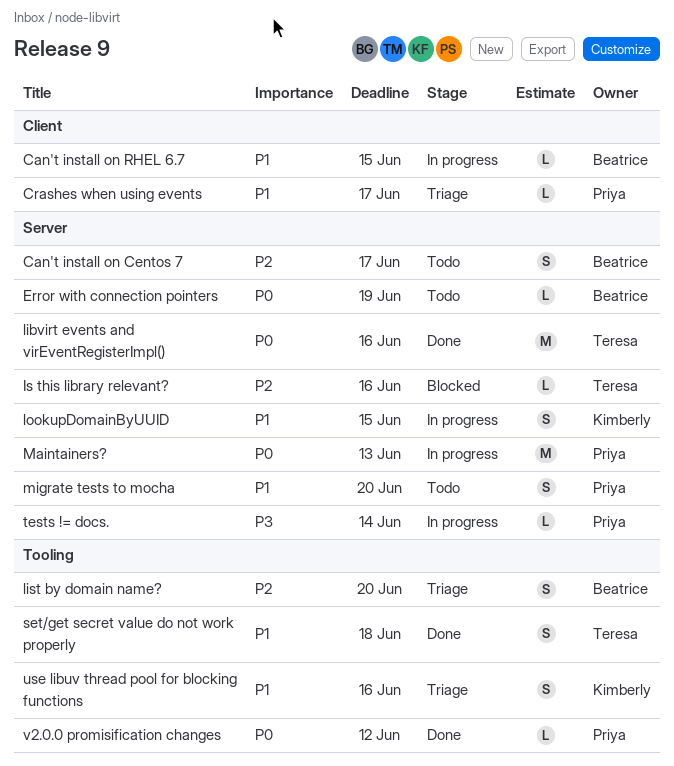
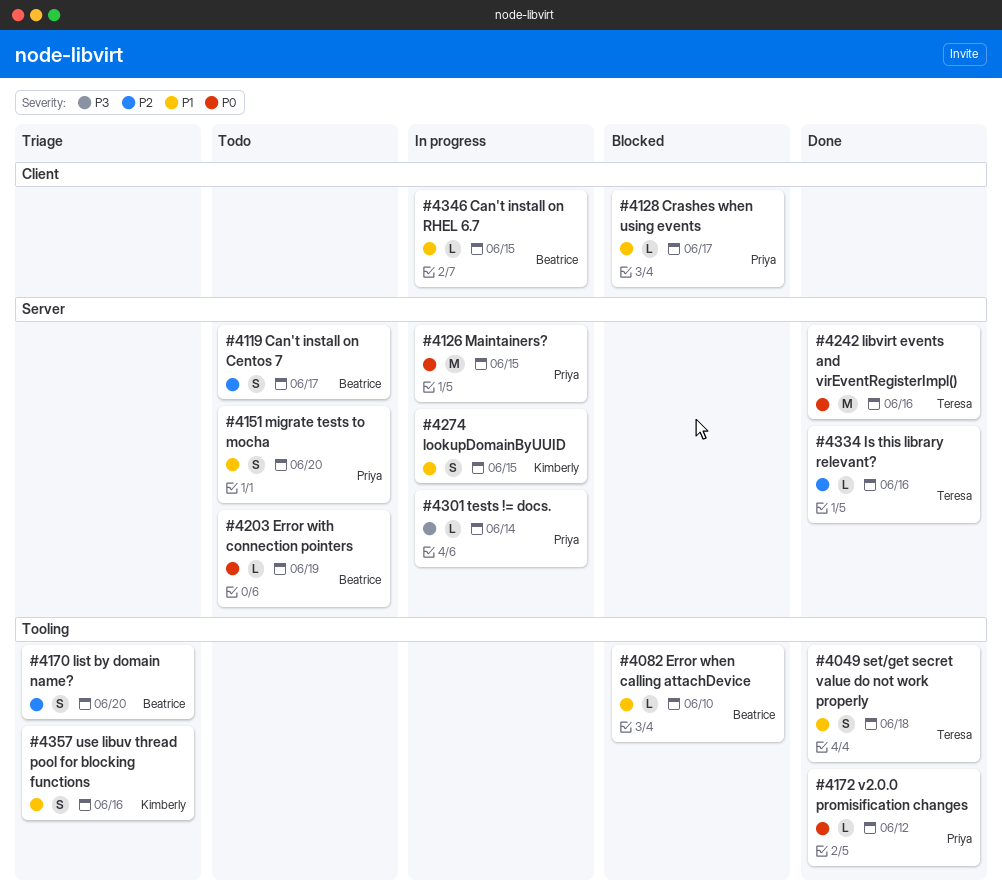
Crashes when using events, status: Triage -> Blocked
Error when calling attachDevice: none -> present
Is this library relevant?, status: Blocked -> Done
Maintainers?, due: Jun 13 -> Jun 15

